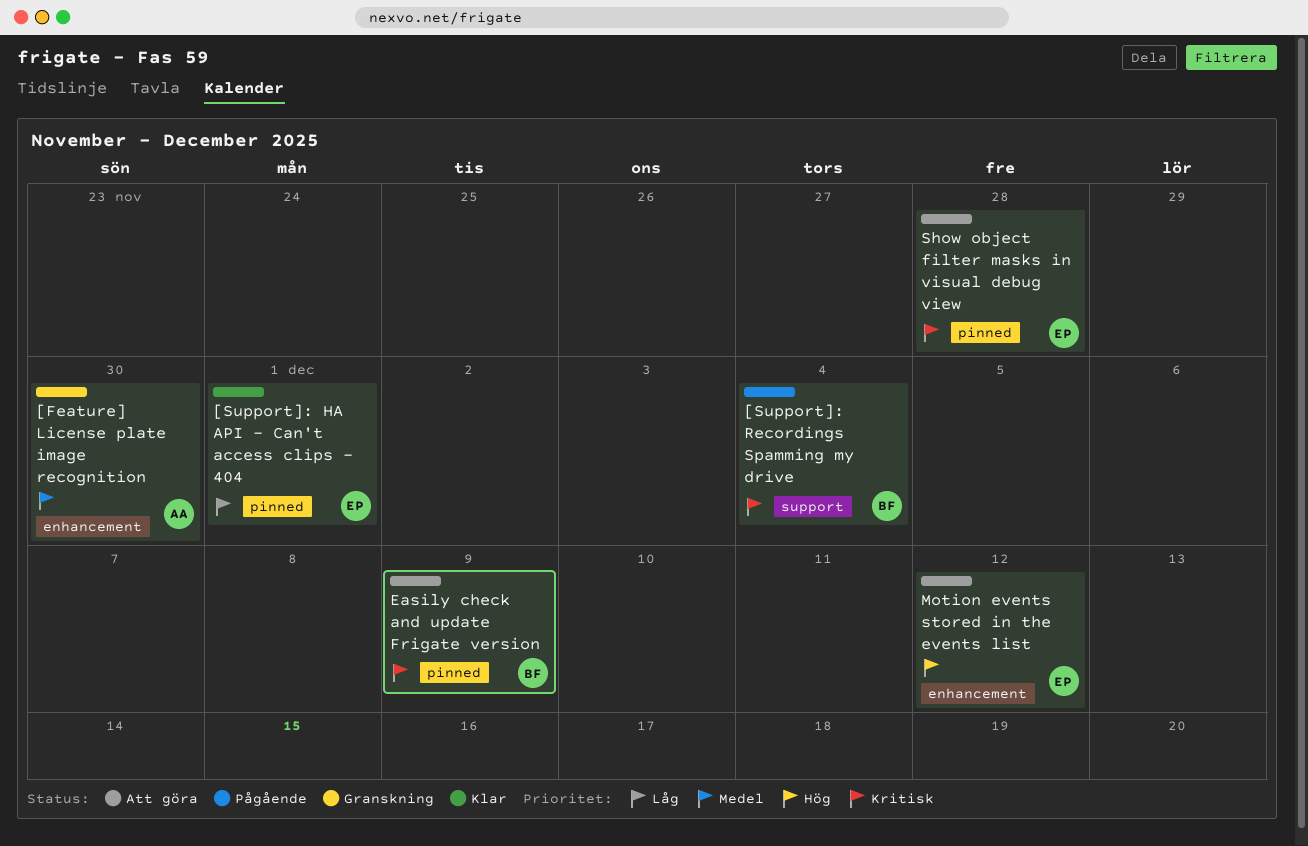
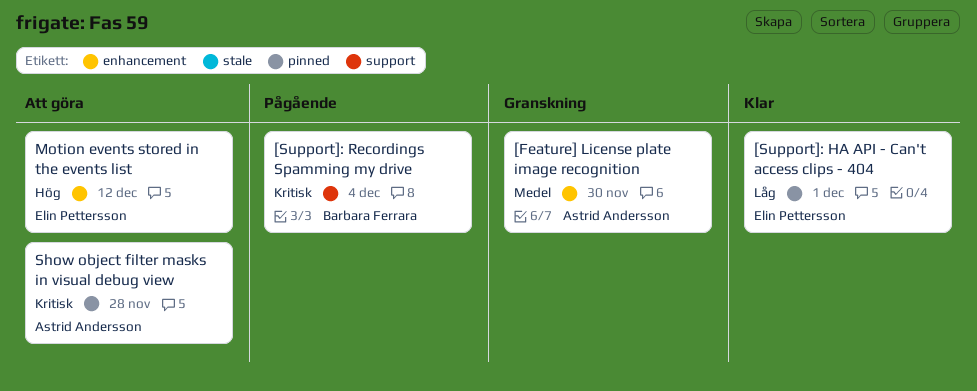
Easily check and update Frigate version: present -> none
Show object filter masks in visual debug view, owner: Elin Pettersson -> Astrid Andersson

